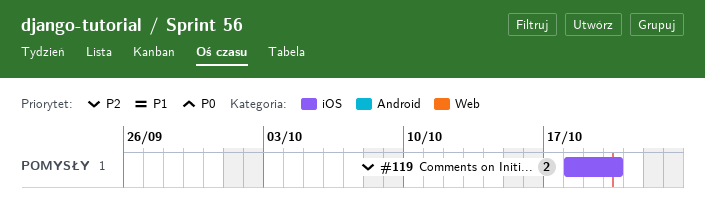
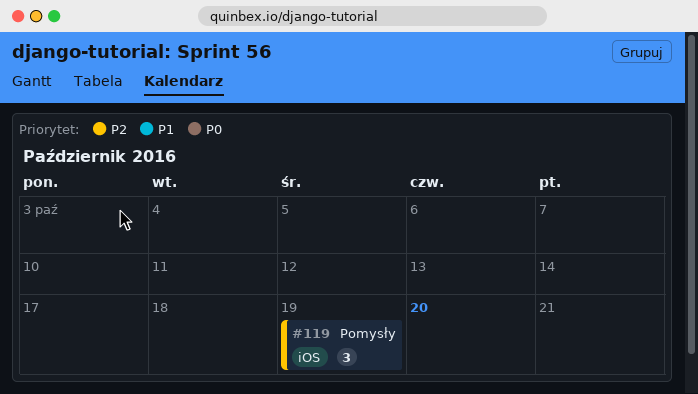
#119, estimate: 2 -> 3
#119, due: Oct 20 -> Oct 19

